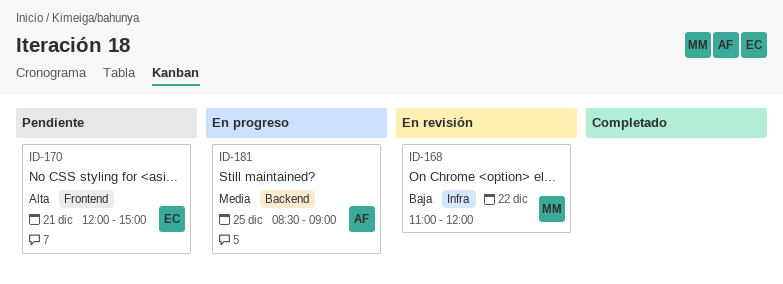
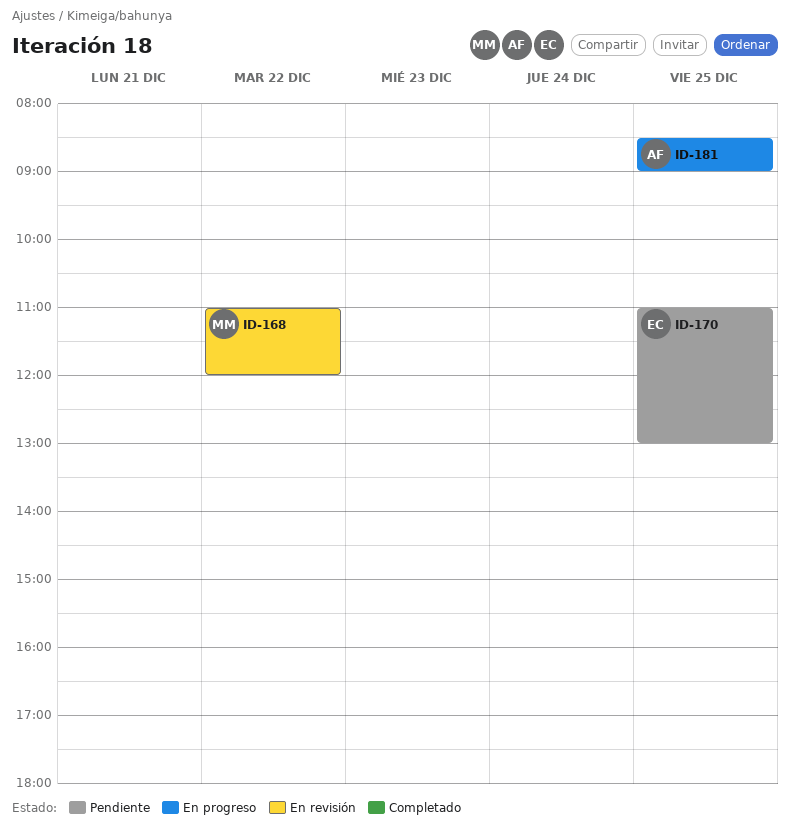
ID-170, day: Dec 21 -> Dec 25
ID-170, begins: 12:00 -> 11:00
ID-170, ends: 15:00 -> 13:00

